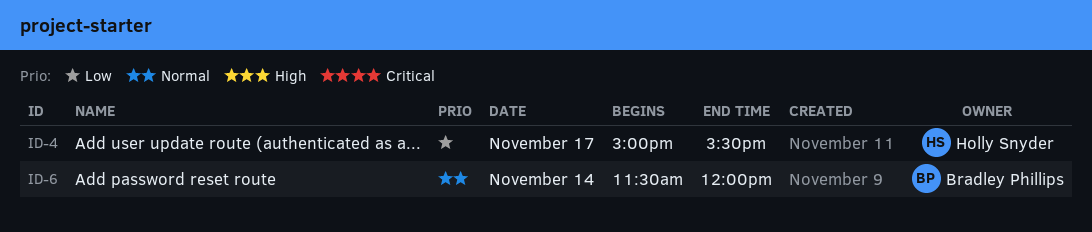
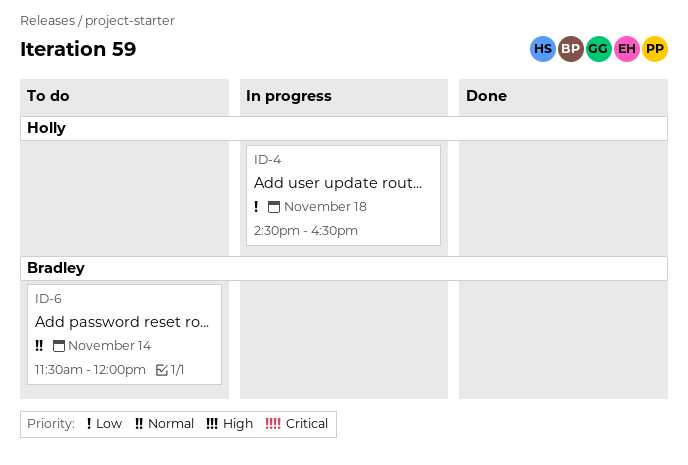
ID-4, day: Nov 17 -> Nov 18
ID-4, begins: 15:00 -> 14:30
ID-4, ends: 15:30 -> 16:30

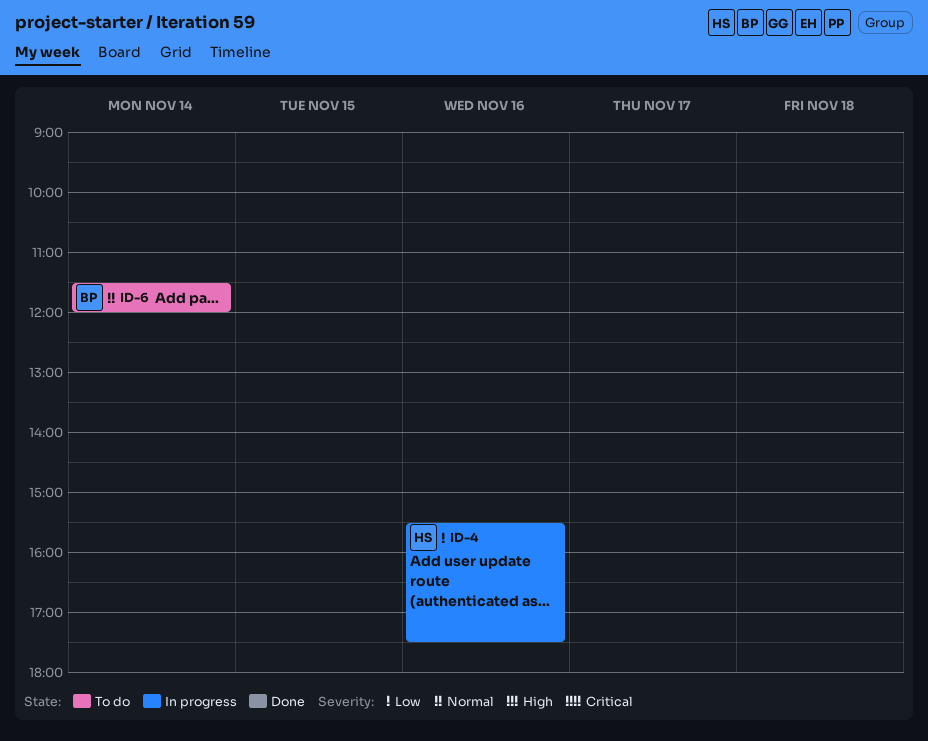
ID-4, day: Nov 18 -> Nov 16
ID-4, begins: 14:30 -> 15:30
ID-4, ends: 16:30 -> 17:30

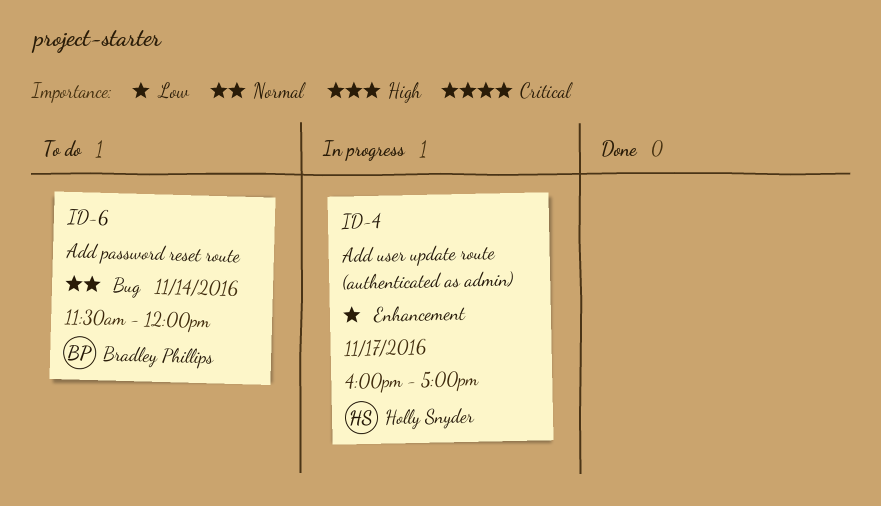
ID-4, day: Nov 16 -> Nov 17
ID-4, begins: 15:30 -> 16:00
ID-4, ends: 17:30 -> 17:00

